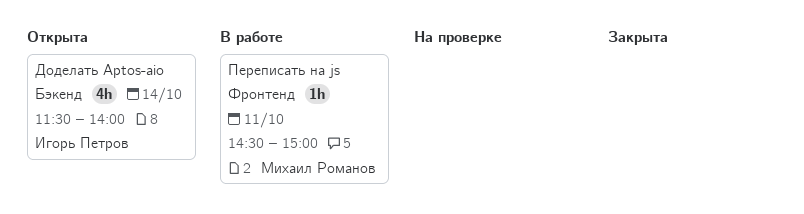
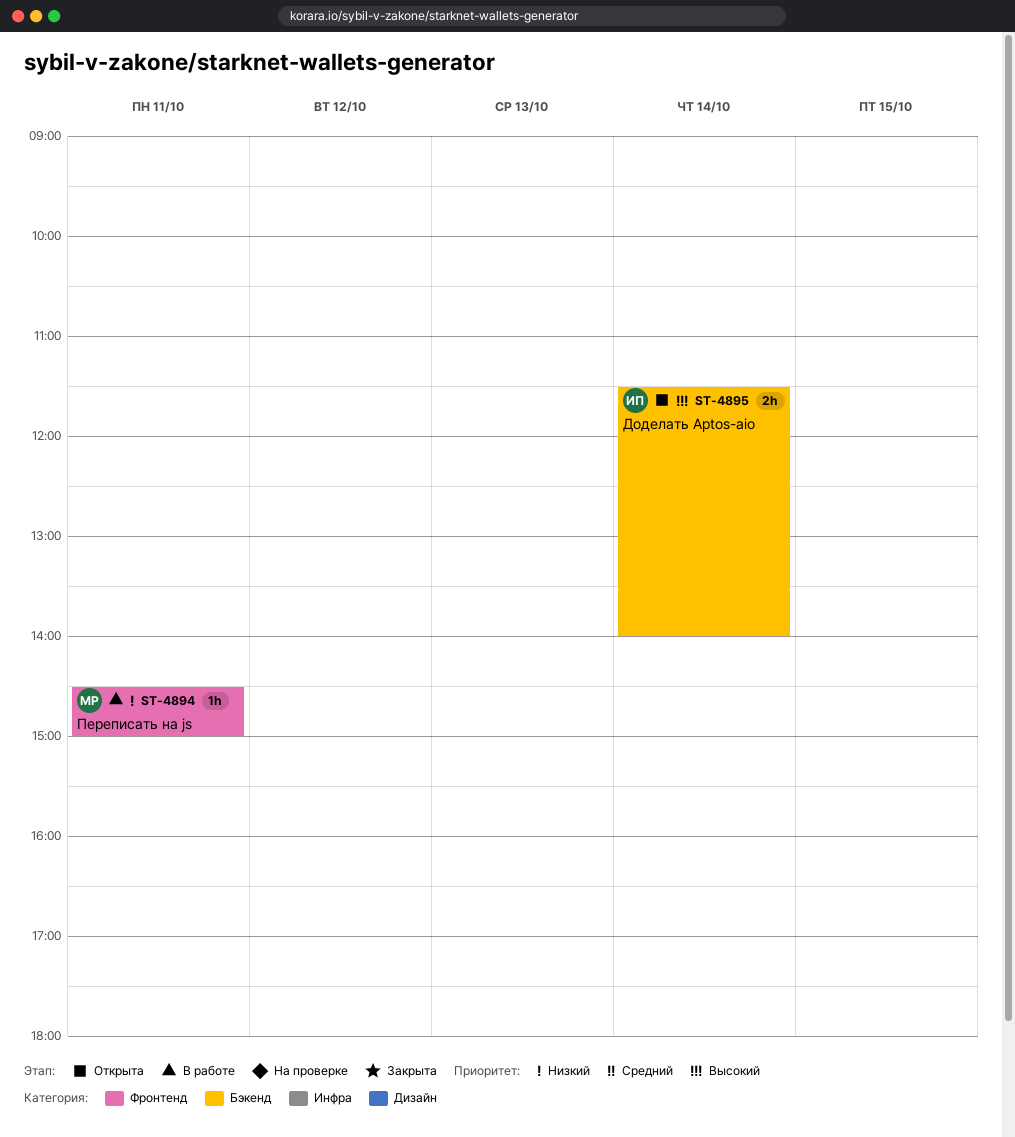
Доделать Aptos-aio, estimate: 4h -> 2h

